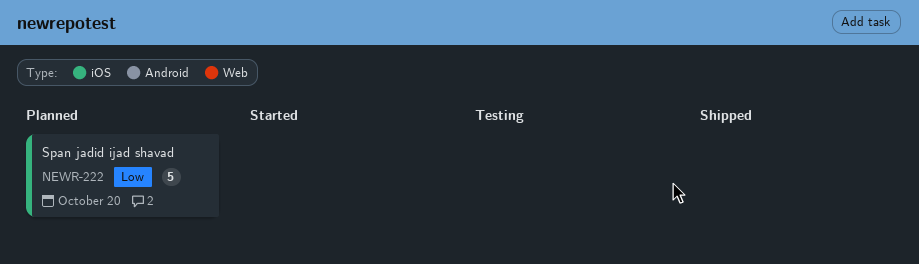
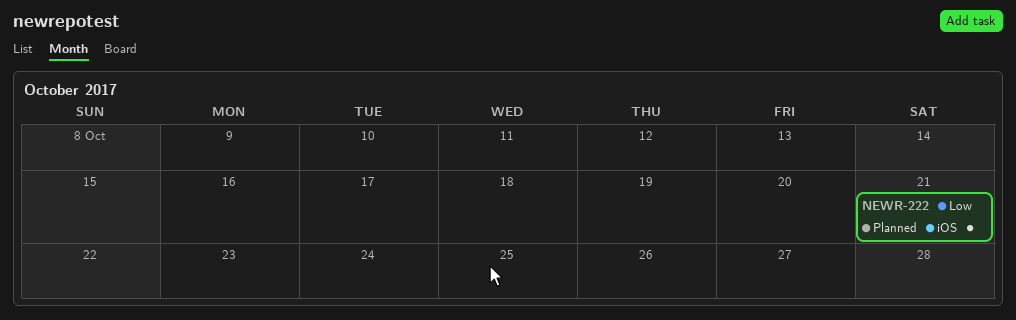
NEWR-222, estimate: 5 -> 1
NEWR-222, due: Oct 20 -> Oct 21

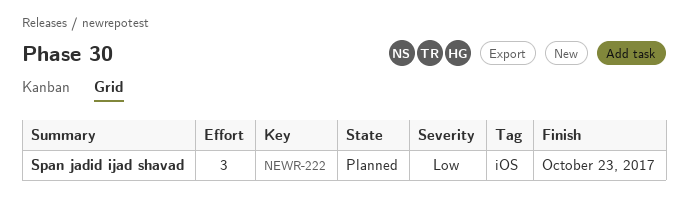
NEWR-222, estimate: 1 -> 3
NEWR-222, due: Oct 21 -> Oct 23

